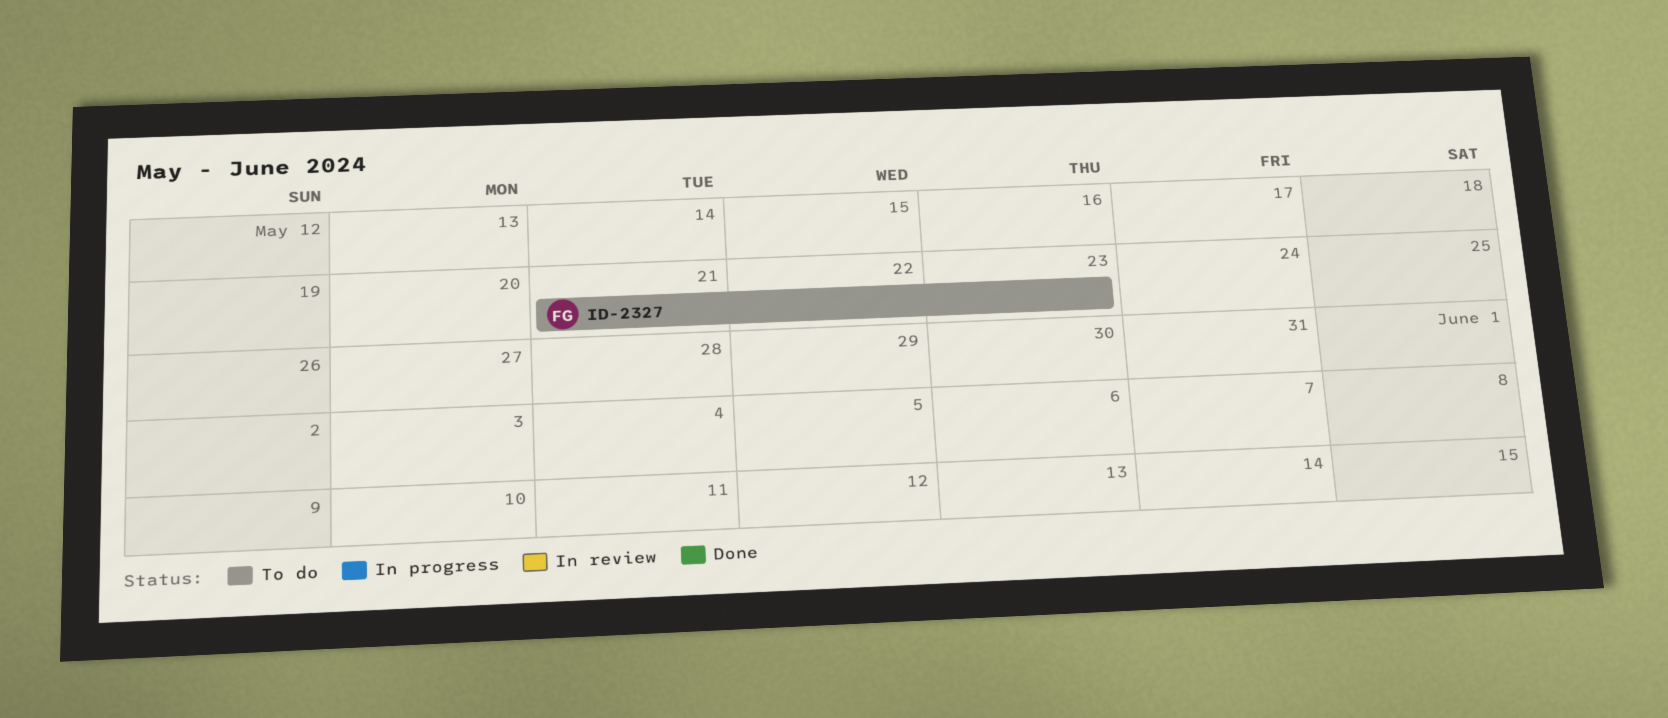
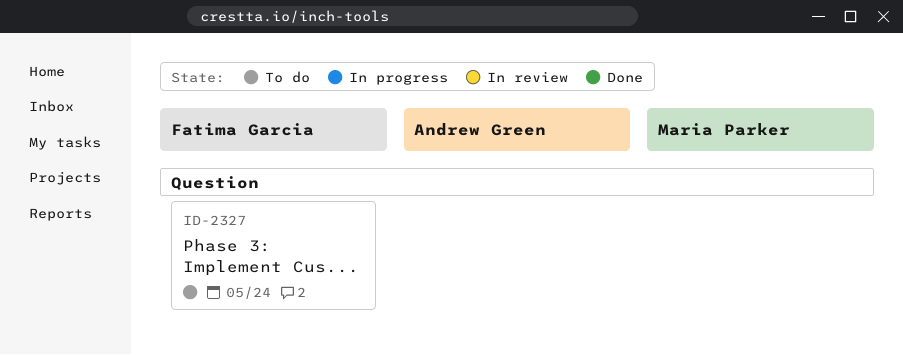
ID-2327, due: May 23 -> May 24

